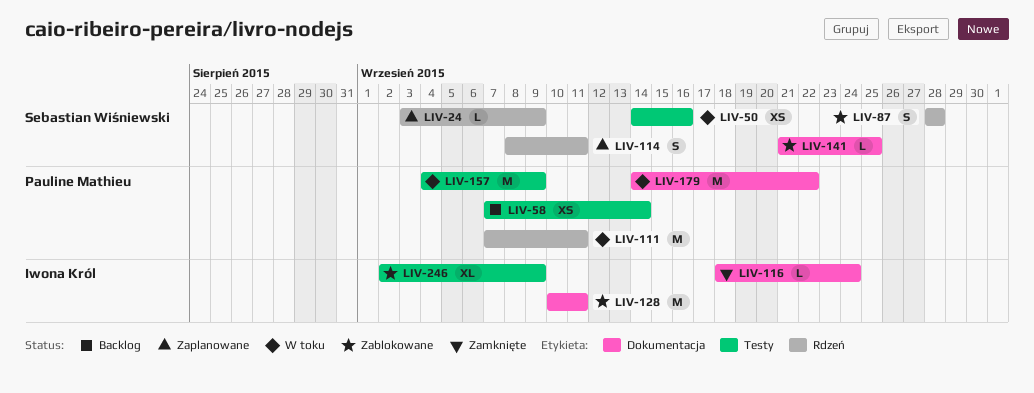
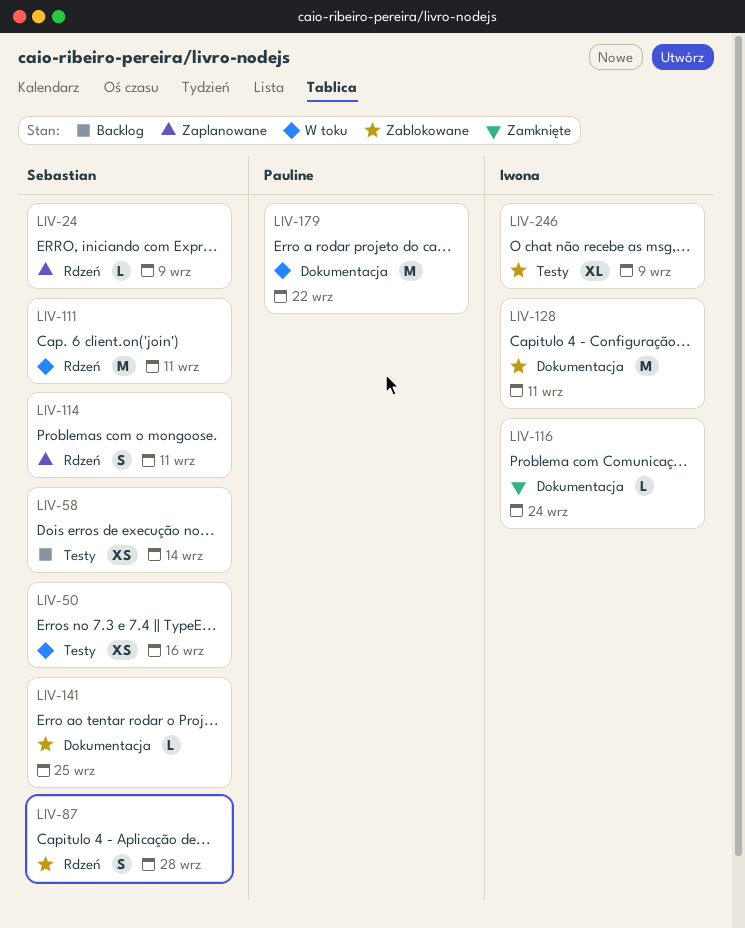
LIV-58, owner: Pauline Mathieu -> Sebastian Wiśniewski
LIV-111, owner: Pauline Mathieu -> Sebastian Wiśniewski
LIV-157: present -> none

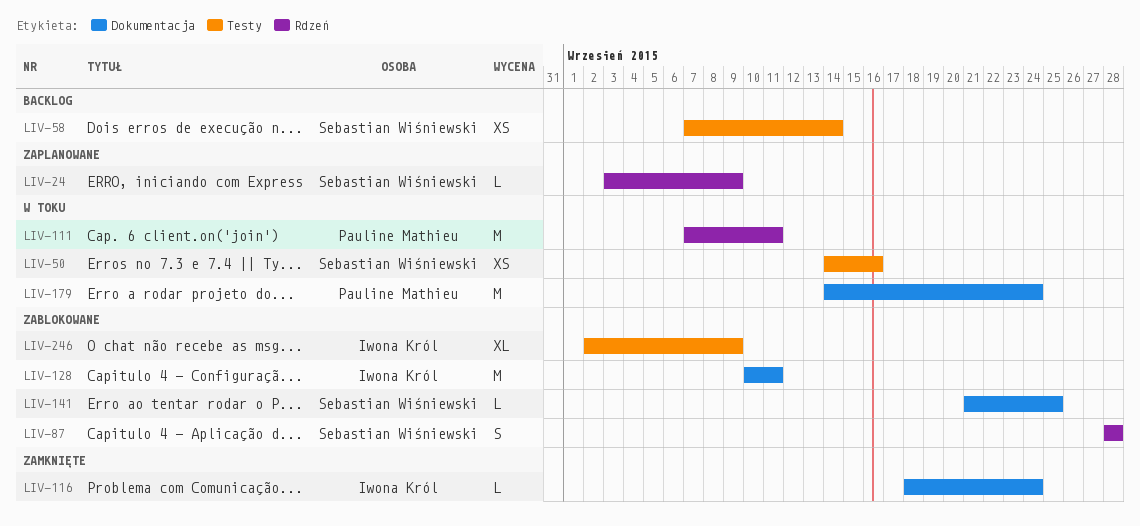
LIV-111, owner: Sebastian Wiśniewski -> Pauline Mathieu
LIV-114: present -> none
LIV-179, due: Sep 22 -> Sep 24

